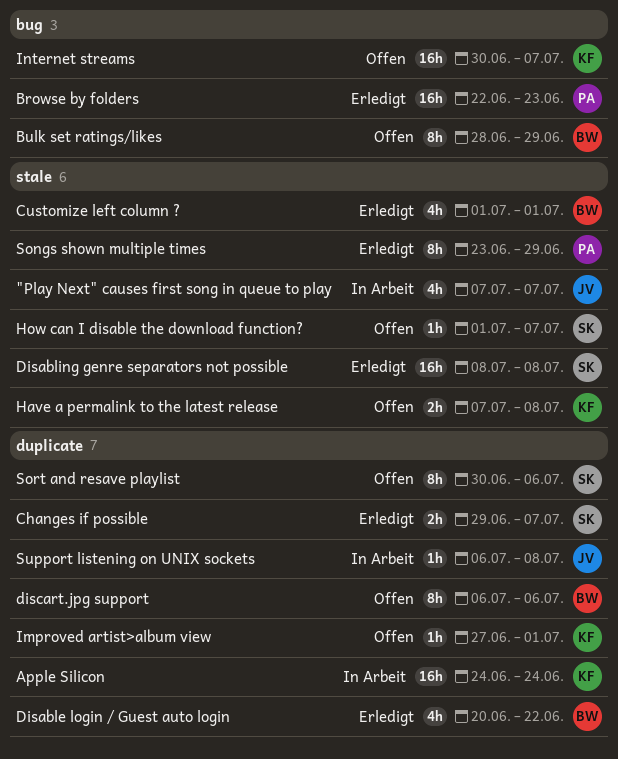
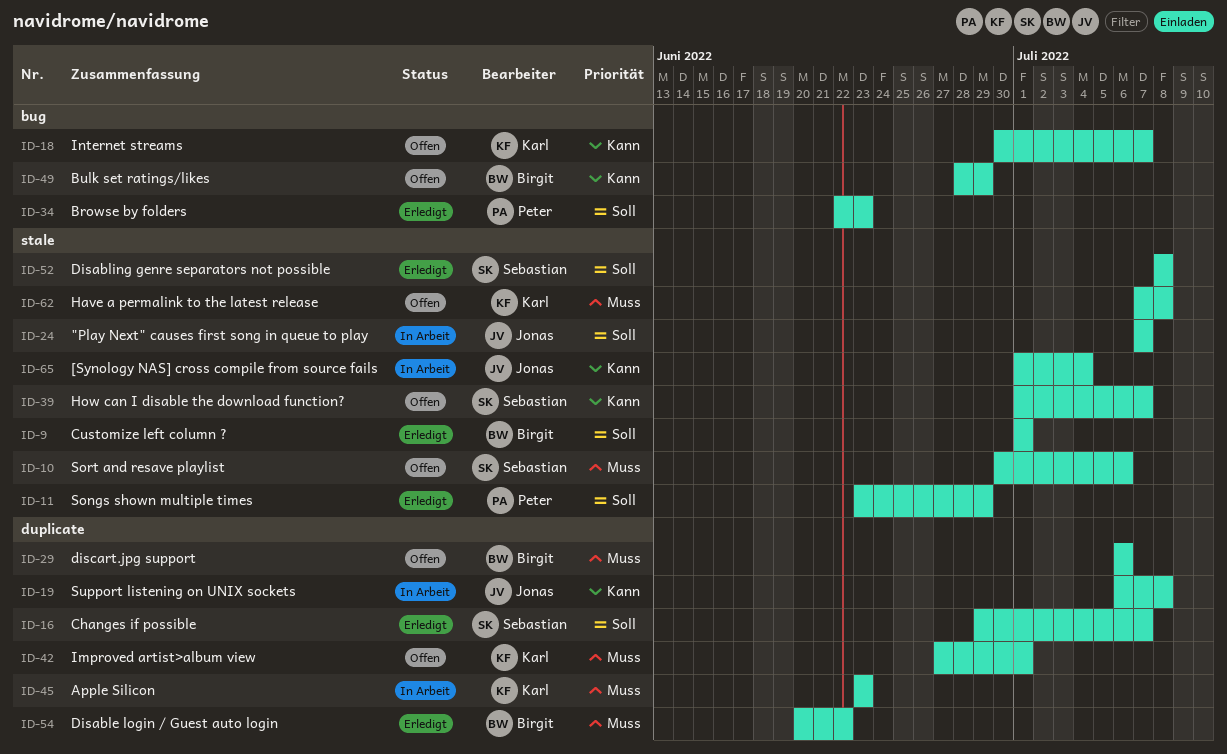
[Synology NAS] cross compile from source fails: none -> present
Apple Silicon, start: Jun 24 -> Jun 23
Apple Silicon, due: Jun 24 -> Jun 23
Sort and resave playlist, label: duplicate -> stale

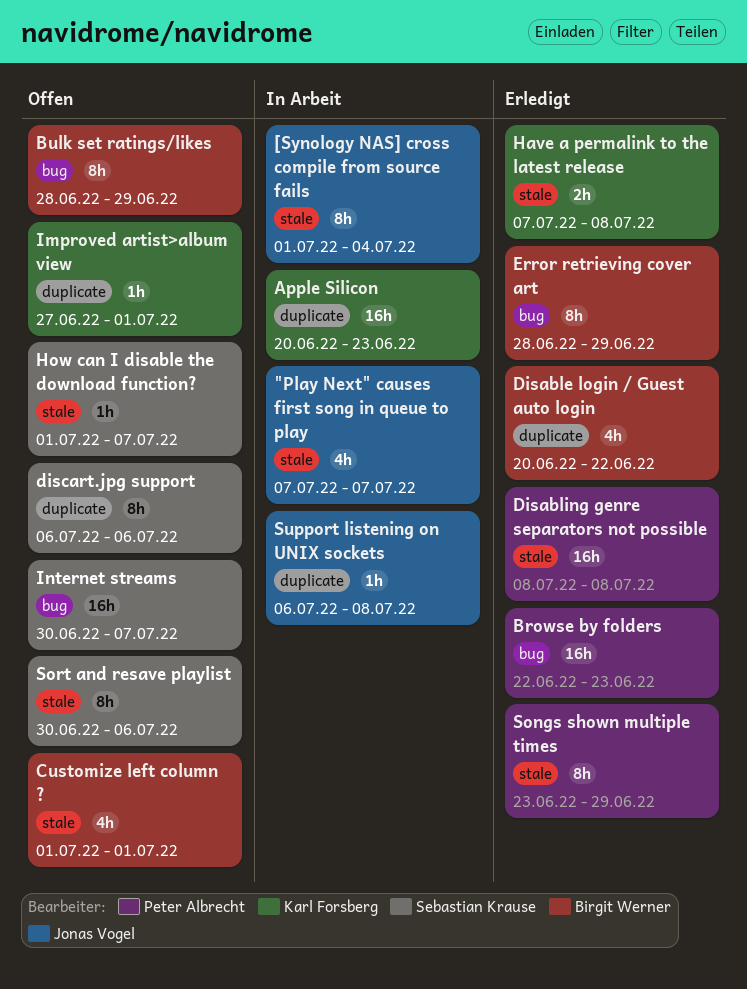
Apple Silicon, start: Jun 23 -> Jun 20
Changes if possible: present -> none
Customize left column ?, status: Erledigt -> Offen
Disabling genre separators not possible, owner: Sebastian Krause -> Peter Albrecht
discart.jpg support, owner: Birgit Werner -> Sebastian Krause
Error retrieving cover art: none -> present
Have a permalink to the latest release, status: Offen -> Erledigt
Internet streams, owner: Karl Forsberg -> Sebastian Krause

